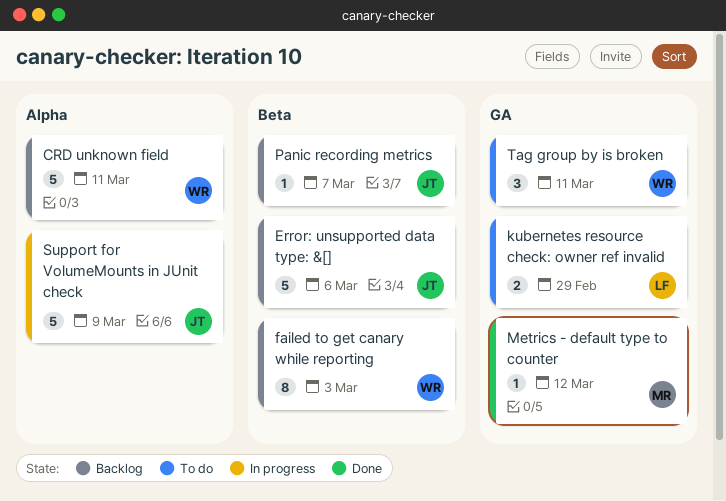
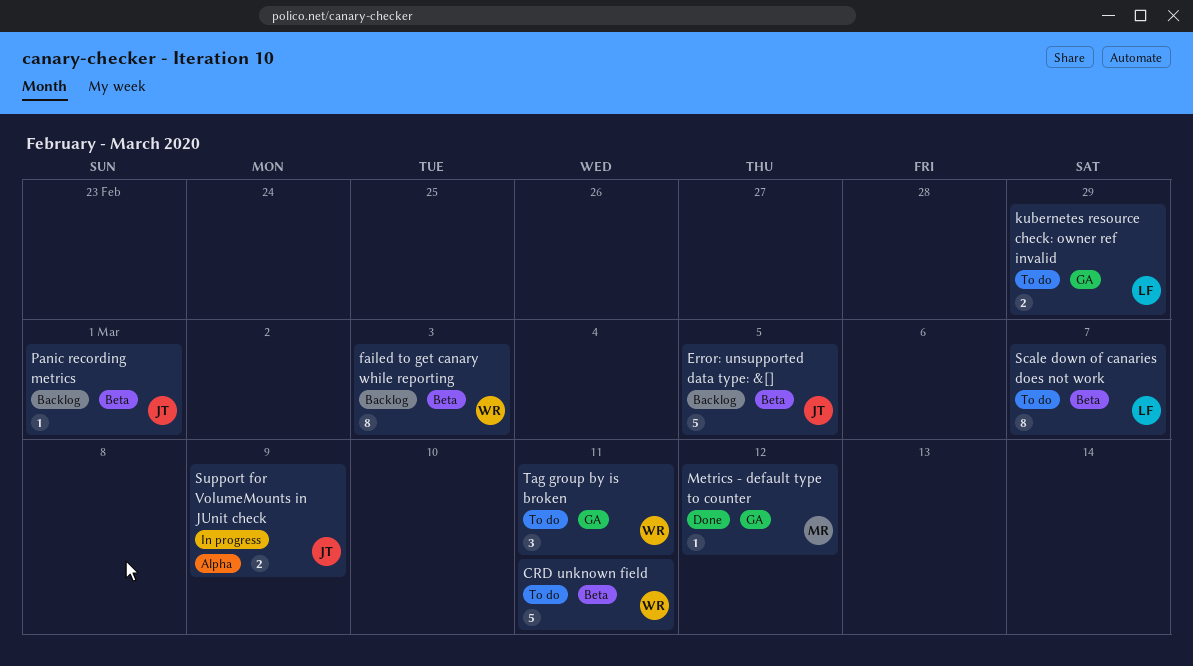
CRD unknown field, status: Backlog -> To do
CRD unknown field, label: Alpha -> Beta
Error: unsupported data type: &[], due: Mar 6 -> Mar 5
Panic recording metrics, due: Mar 7 -> Mar 1
Scale down of canaries does not work: none -> present
Support for VolumeMounts in JUnit check, estimate: 5 -> 2

